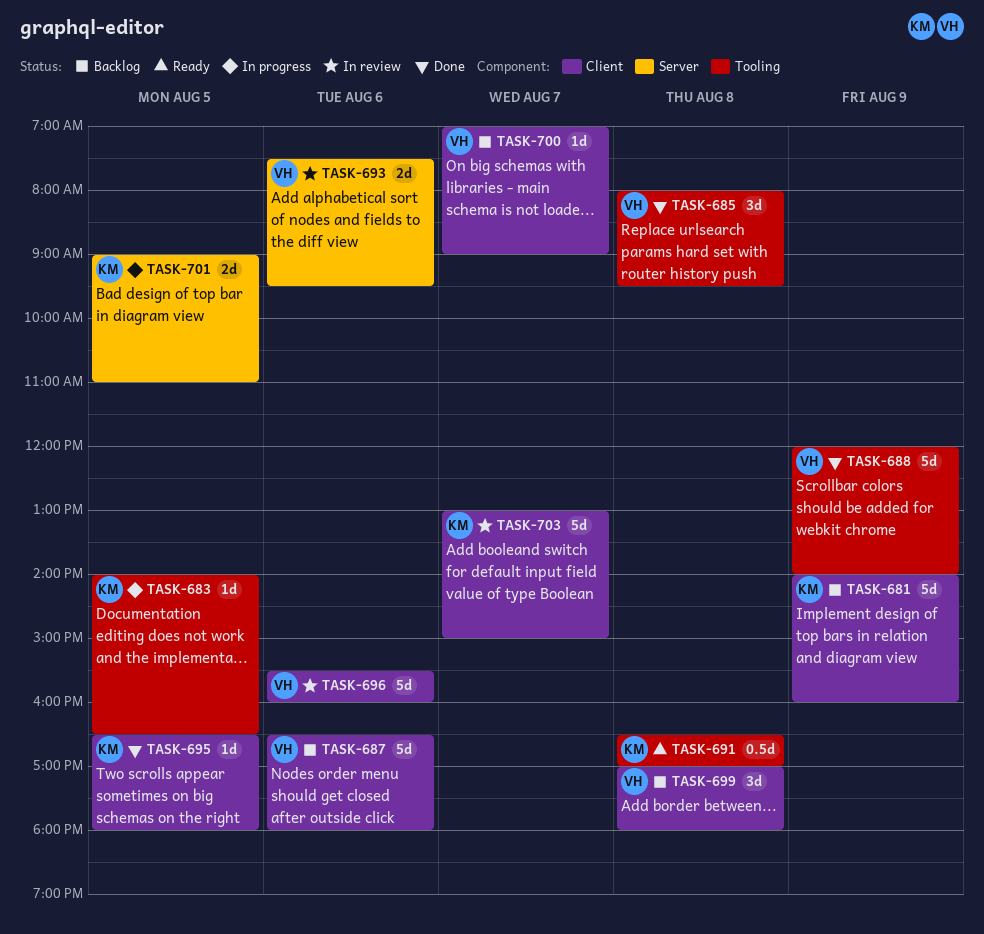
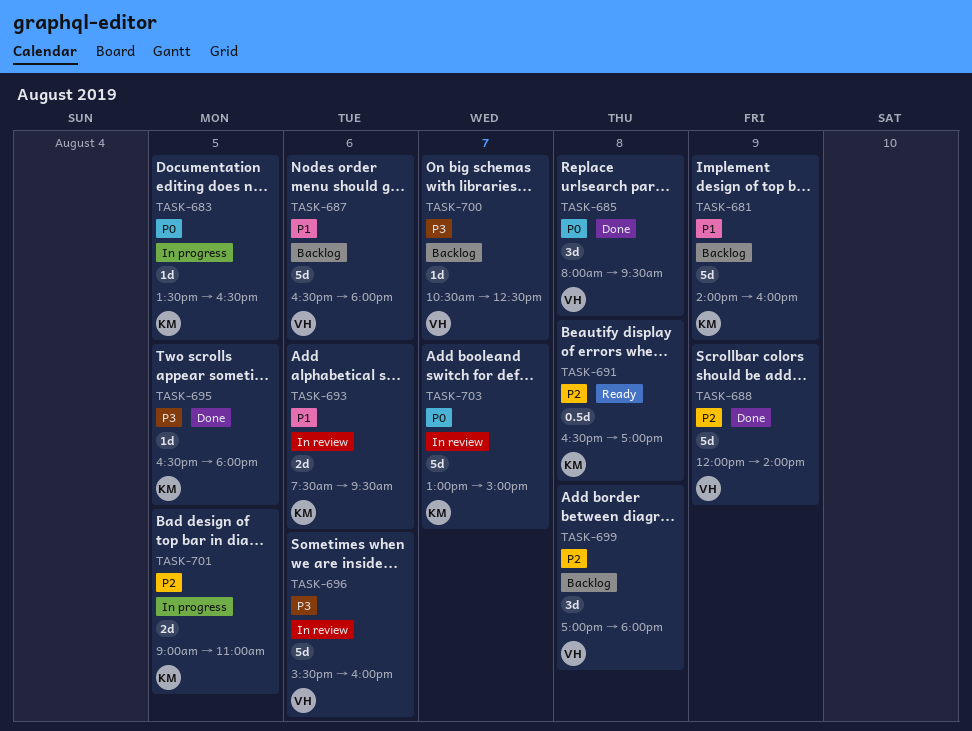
TASK-683, begins: 14:00 -> 13:30
TASK-693, owner: VH -> KM
TASK-700, begins: 07:00 -> 10:30
TASK-700, ends: 09:00 -> 12:30

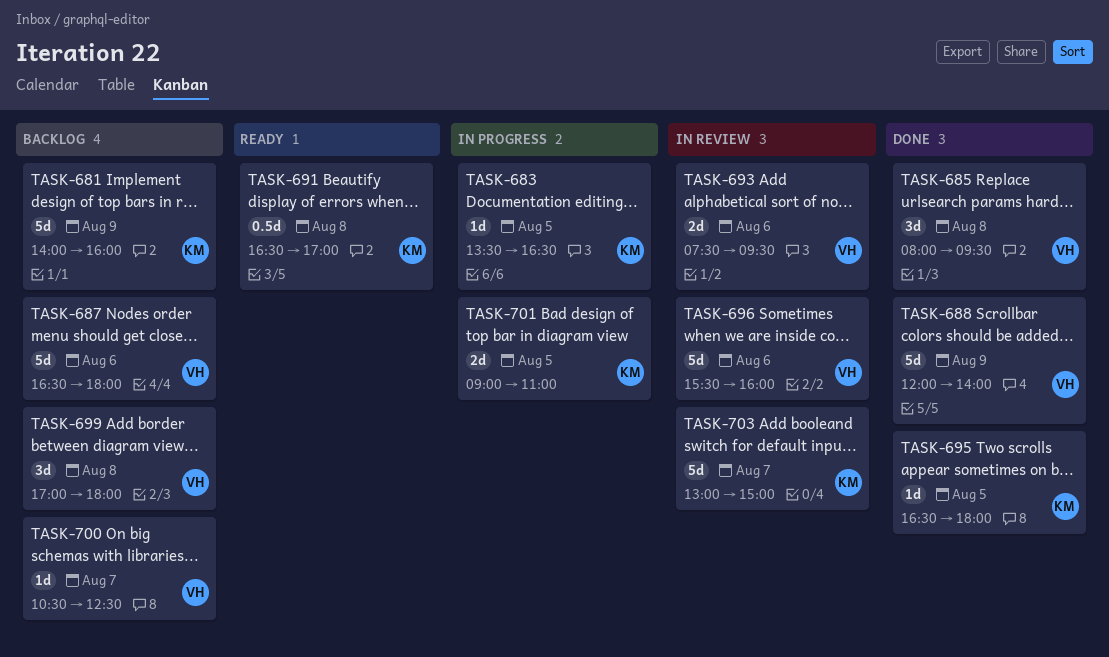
TASK-693, owner: KM -> VH

